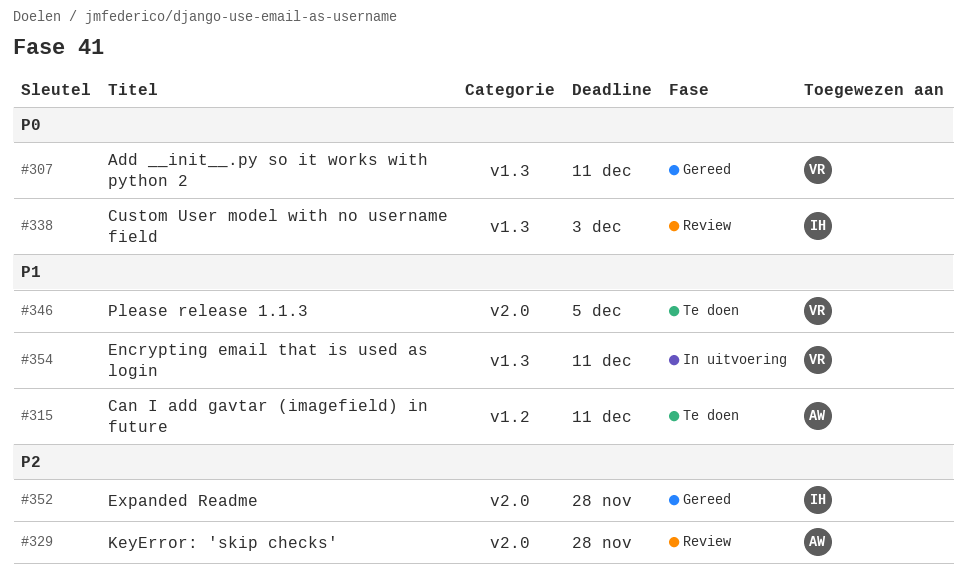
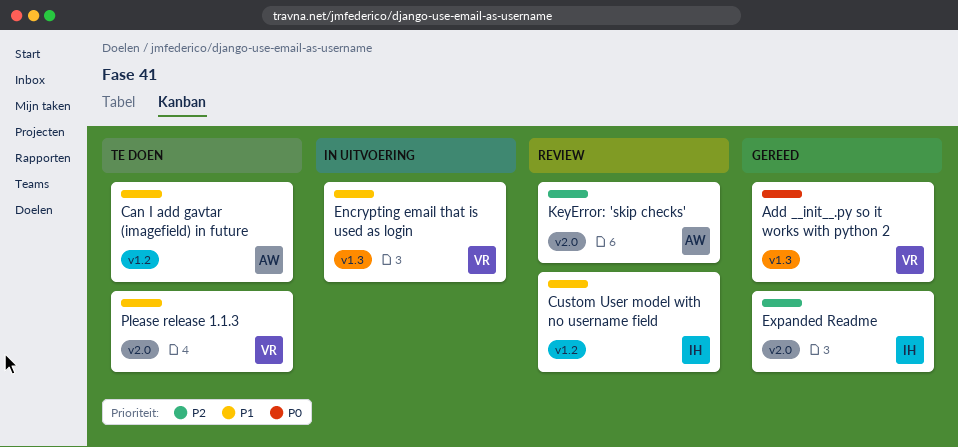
Custom User model with no username field, priority: P0 -> P1
Custom User model with no username field, label: v1.3 -> v1.2

